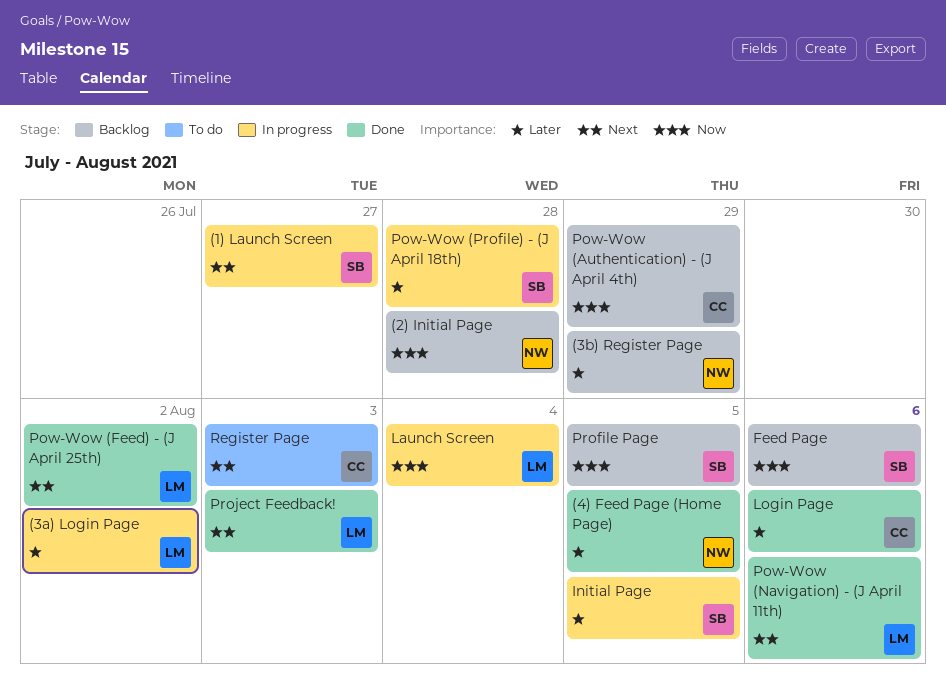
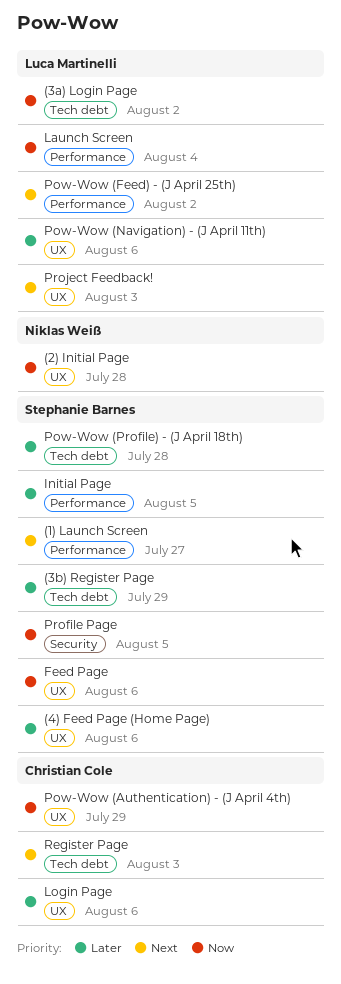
(3a) Login Page, priority: Later -> Now
(3b) Register Page, owner: Niklas Weiß -> Stephanie Barnes
(4) Feed Page (Home Page), owner: Niklas Weiß -> Stephanie Barnes
(4) Feed Page (Home Page), due: Aug 5 -> Aug 6
Pow-Wow (Navigation) - (J April 11th), priority: Next -> Later

